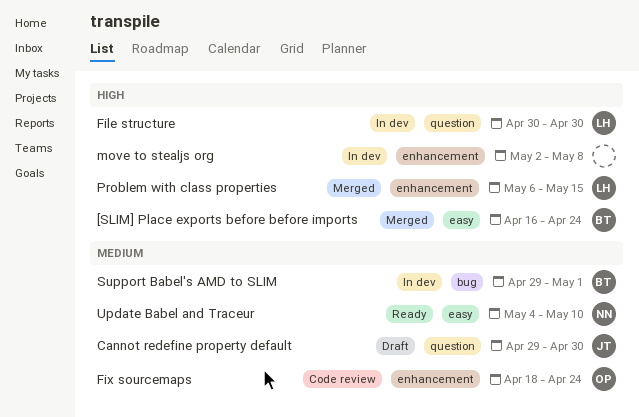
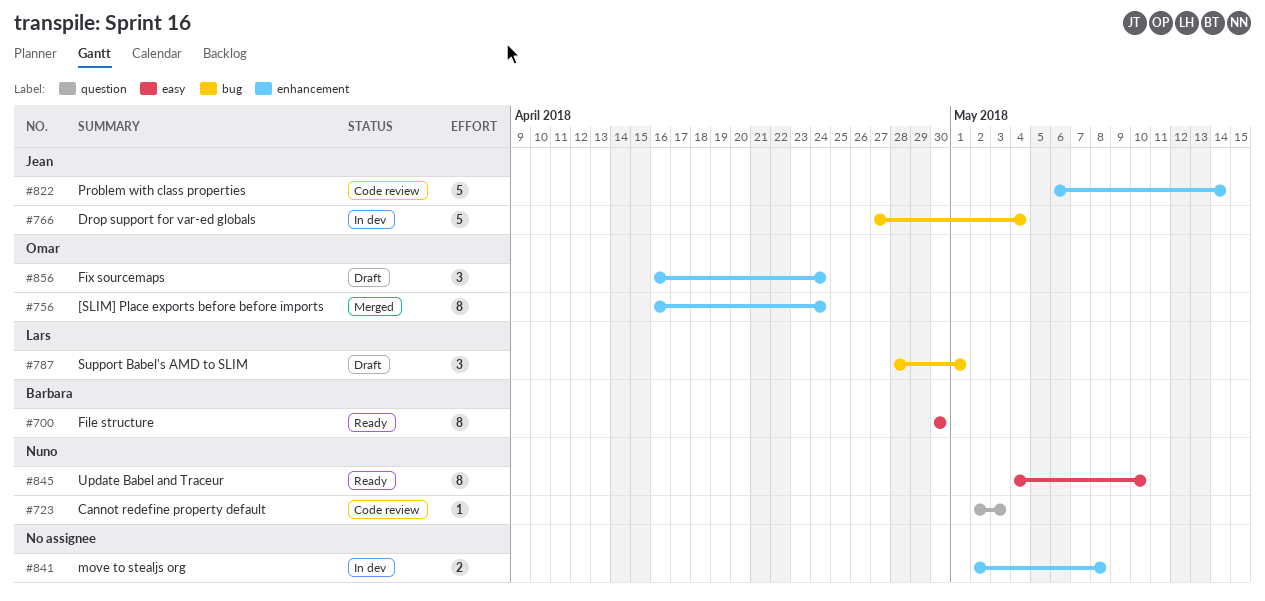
[SLIM] Place exports before before imports, owner: Barbara -> Omar
[SLIM] Place exports before before imports, label: easy -> enhancement
Cannot redefine property default, status: Draft -> Code review
Cannot redefine property default, owner: Jean -> Nuno
Cannot redefine property default, start: Apr 29 -> May 2
Cannot redefine property default, due: Apr 30 -> May 3
Drop support for var-ed globals: none -> present
File structure, status: In dev -> Ready
File structure, owner: Lars -> Barbara
File structure, label: question -> easy
Fix sourcemaps, status: Code review -> Draft
Fix sourcemaps, start: Apr 18 -> Apr 16
Problem with class properties, status: Merged -> Code review
Problem with class properties, owner: Lars -> Jean
Problem with class properties, due: May 15 -> May 14
Support Babel's AMD to SLIM, status: In dev -> Draft
Support Babel's AMD to SLIM, owner: Barbara -> Lars
Support Babel's AMD to SLIM, start: Apr 29 -> Apr 28

